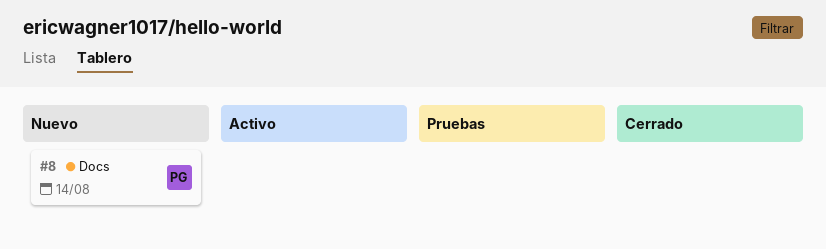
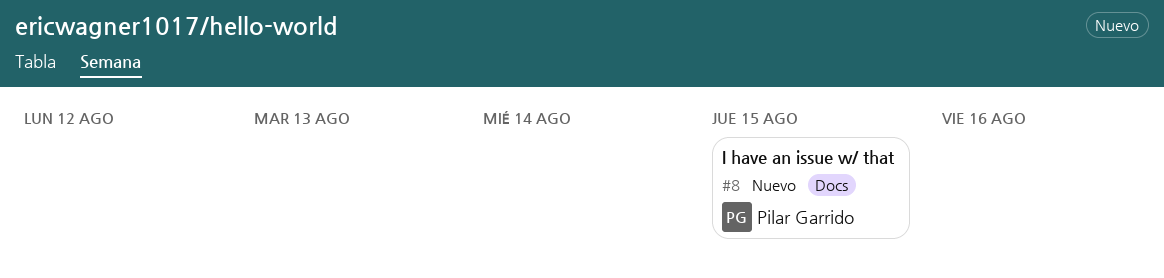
#8, due: Aug 14 -> Aug 15

